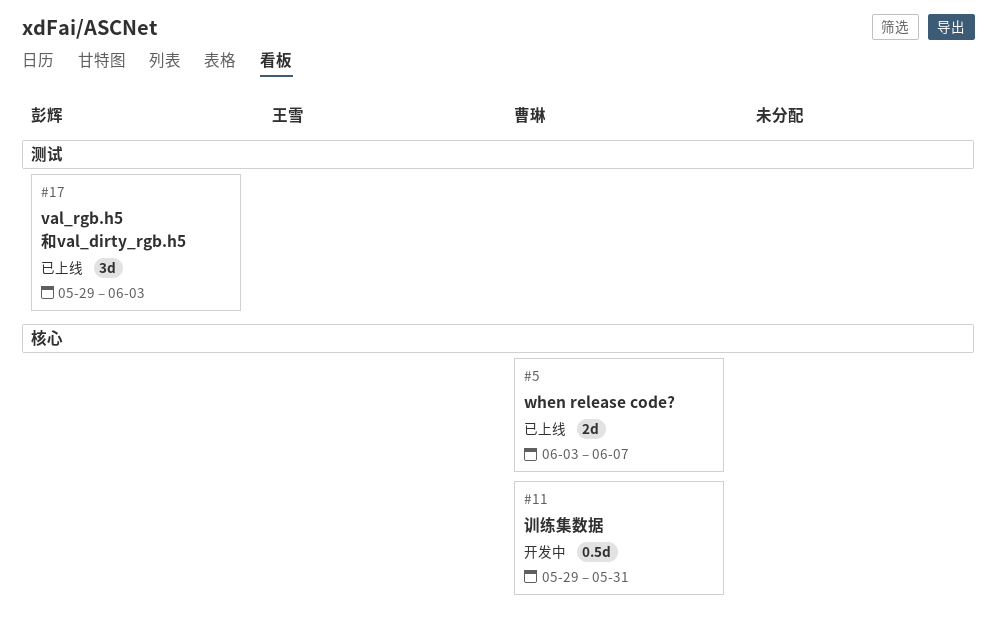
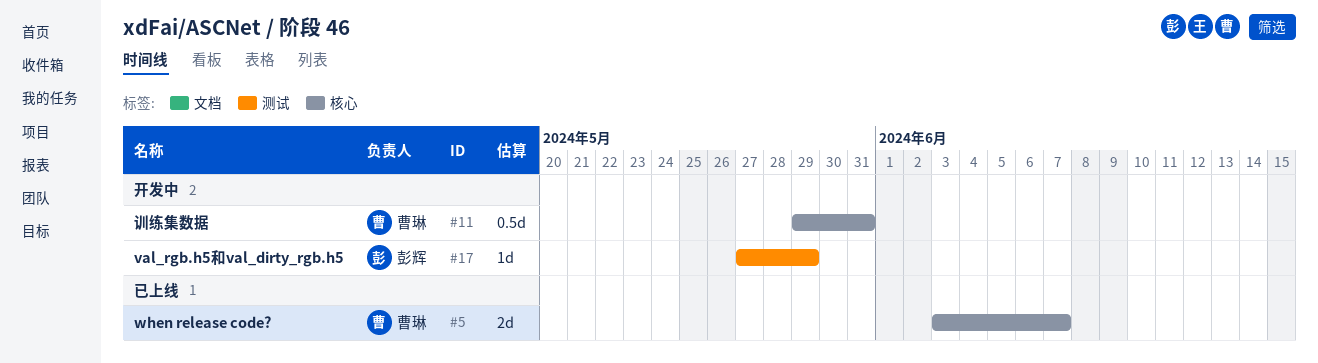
#17, status: 已上线 -> 开发中
#17, estimate: 3d -> 1d
#17, start: May 29 -> May 27
#17, due: Jun 3 -> May 29

